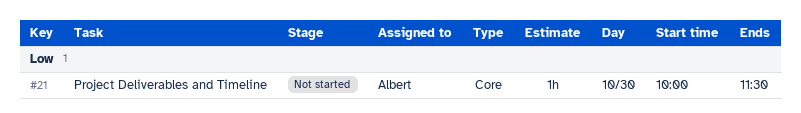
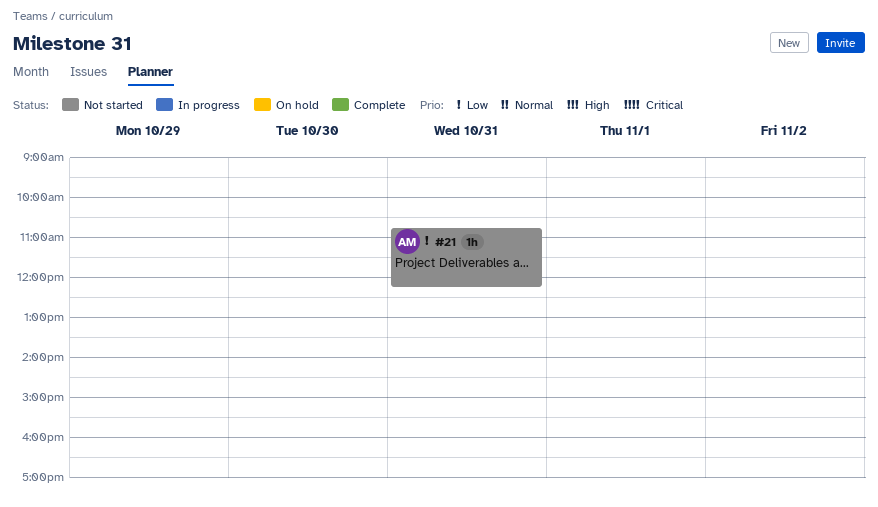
#21, day: Oct 30 -> Oct 31
#21, begins: 10:00 -> 10:45
#21, ends: 11:30 -> 12:15

